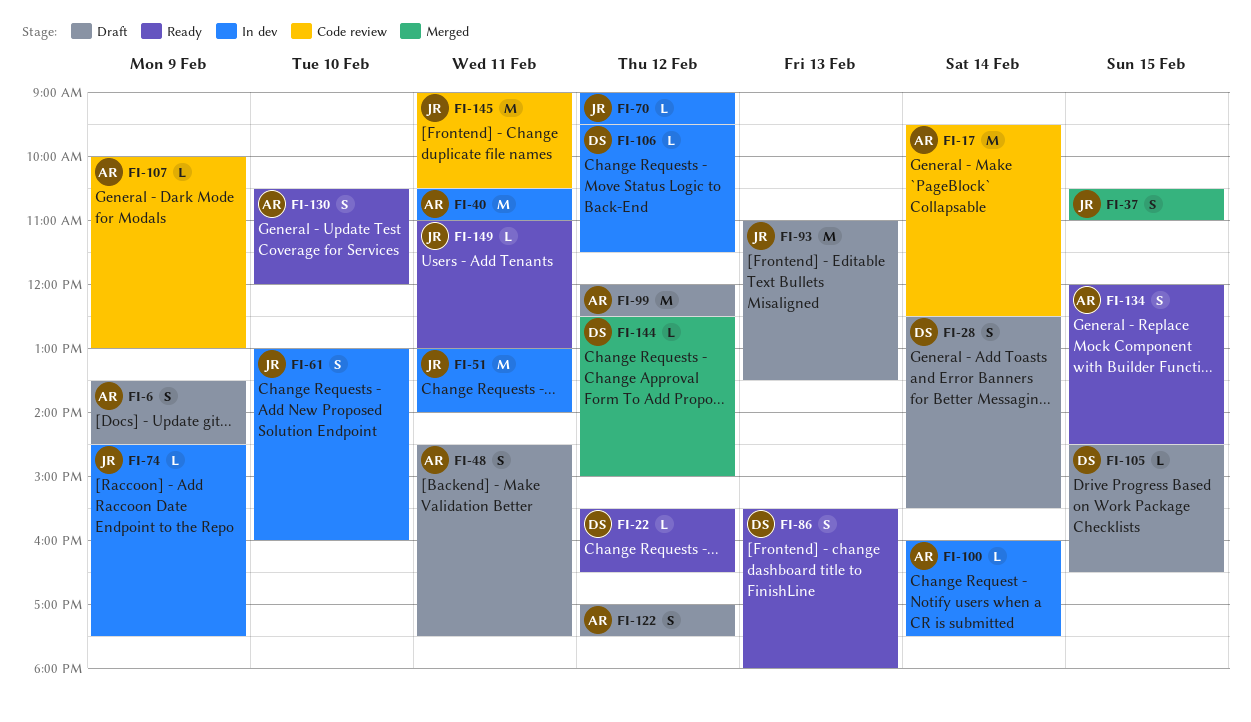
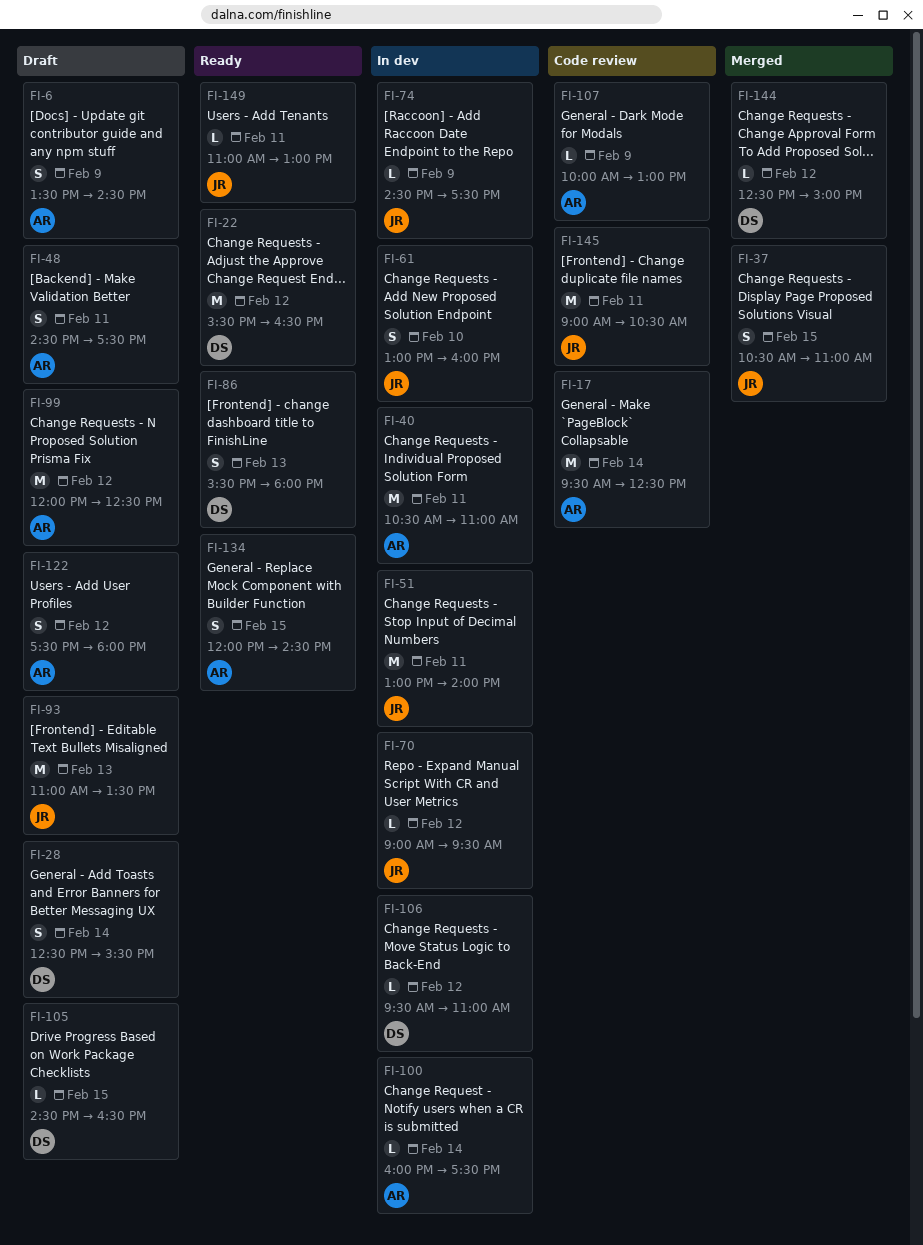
FI-22, estimate: L -> M
FI-106, ends: 11:30 -> 11:00
FI-122, begins: 17:00 -> 17:30
FI-122, ends: 17:30 -> 18:00
FI-130: present -> none

